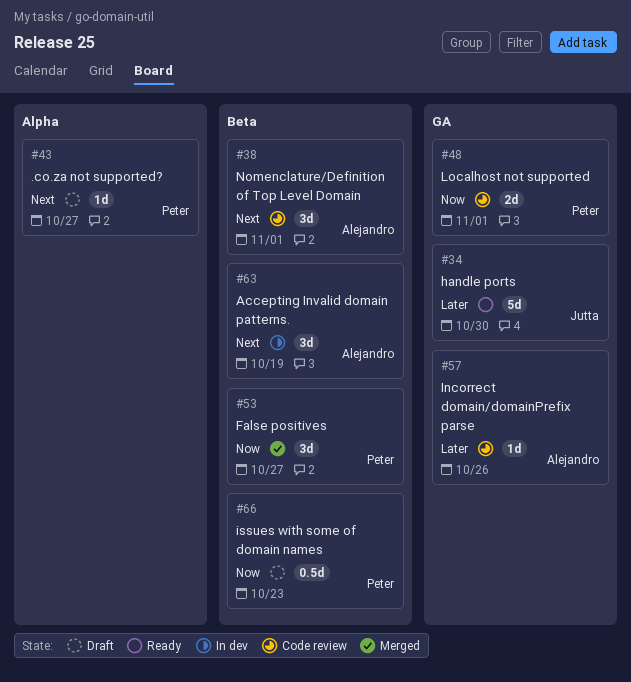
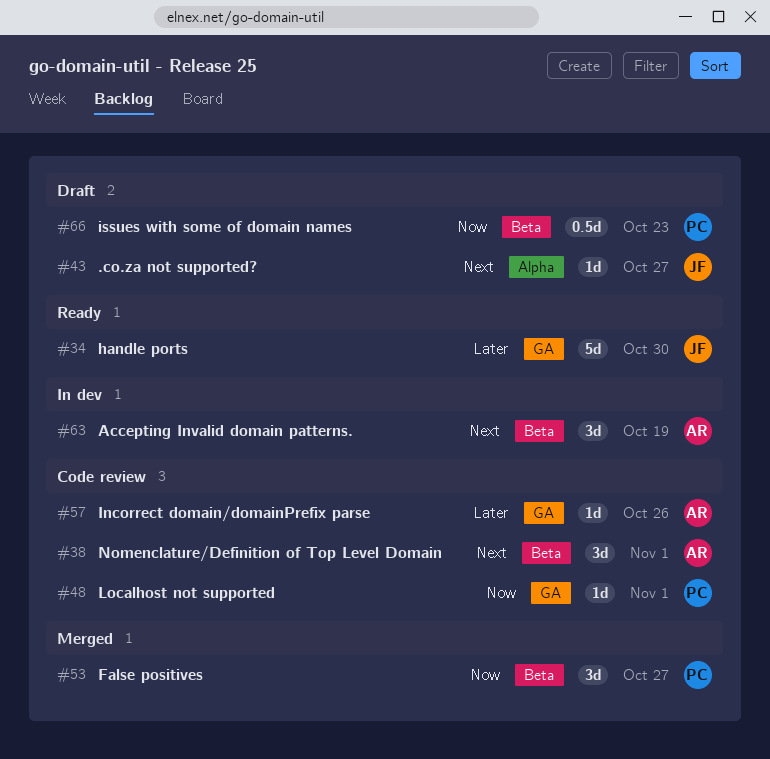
#43, owner: Peter -> Jutta
#48, estimate: 2d -> 1d

